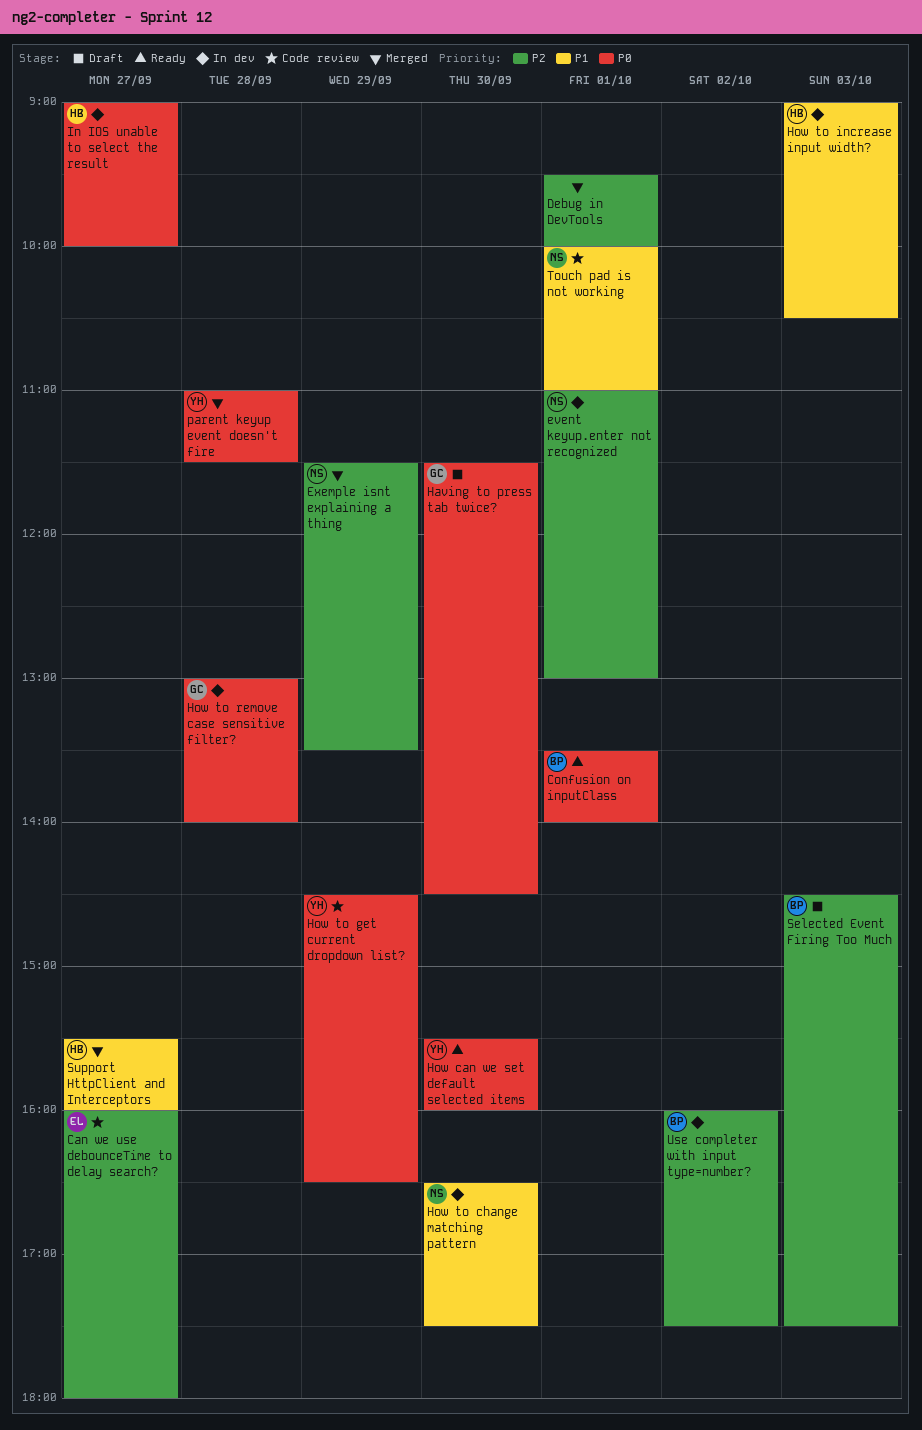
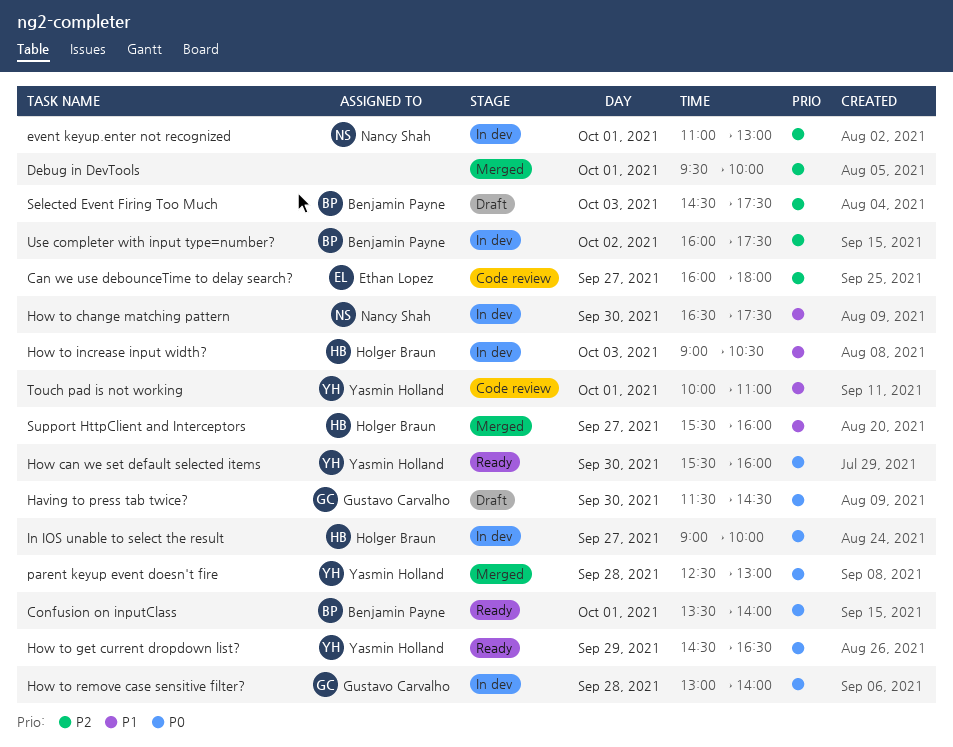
Exemple isnt explaining a thing: present -> none
How to get current dropdown list?, status: Code review -> Ready
parent keyup event doesn't fire, begins: 11:00 -> 12:30
parent keyup event doesn't fire, ends: 11:30 -> 13:00
Touch pad is not working, owner: Nancy Shah -> Yasmin Holland

